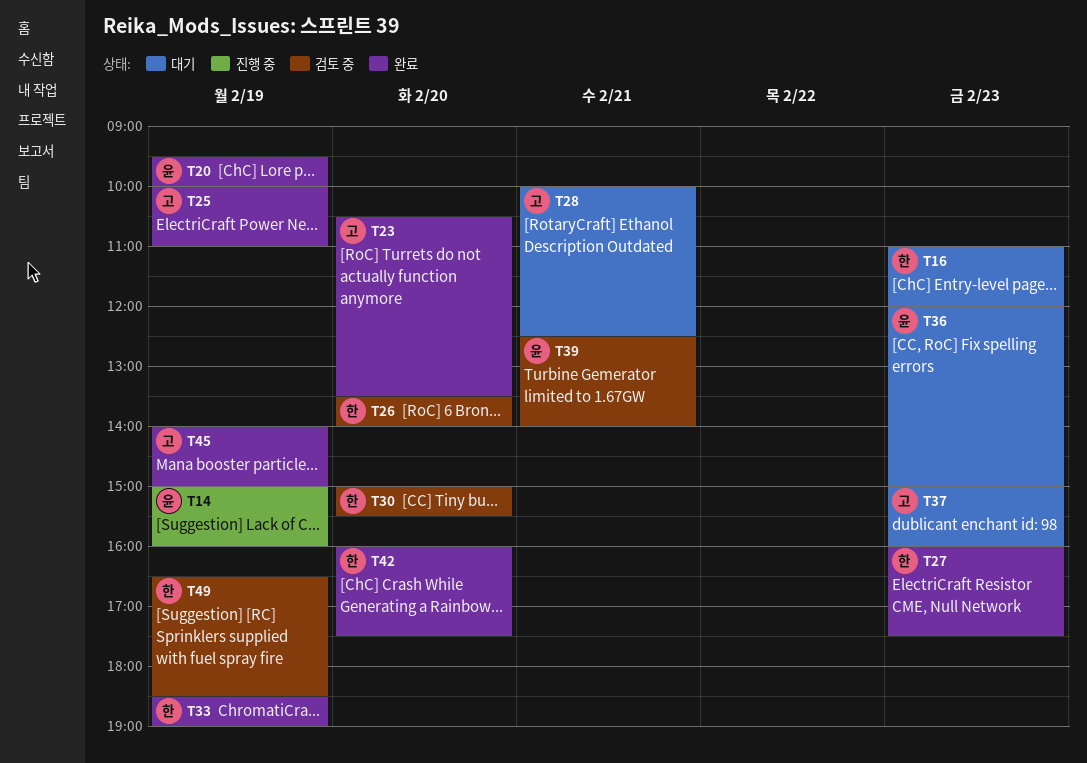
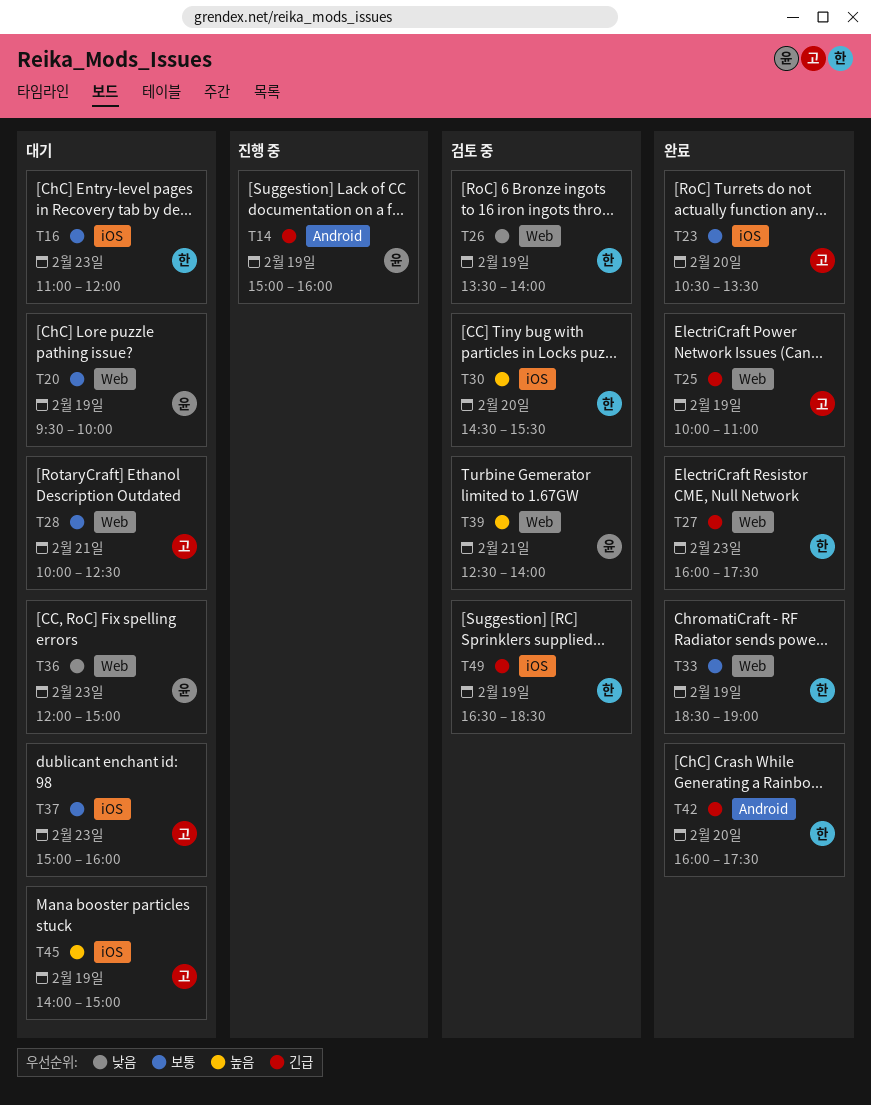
T20, status: 완료 -> 대기
T26, day: Feb 20 -> Feb 19
T30, begins: 15:00 -> 14:30
T45, status: 완료 -> 대기

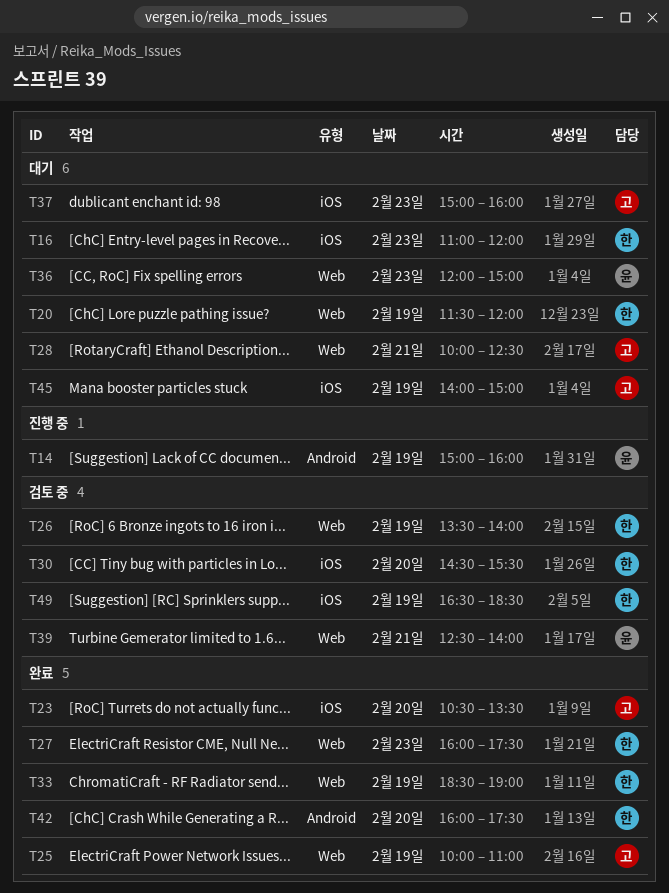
T20, owner: 윤 -> 한
T20, begins: 09:30 -> 11:30
T20, ends: 10:00 -> 12:00

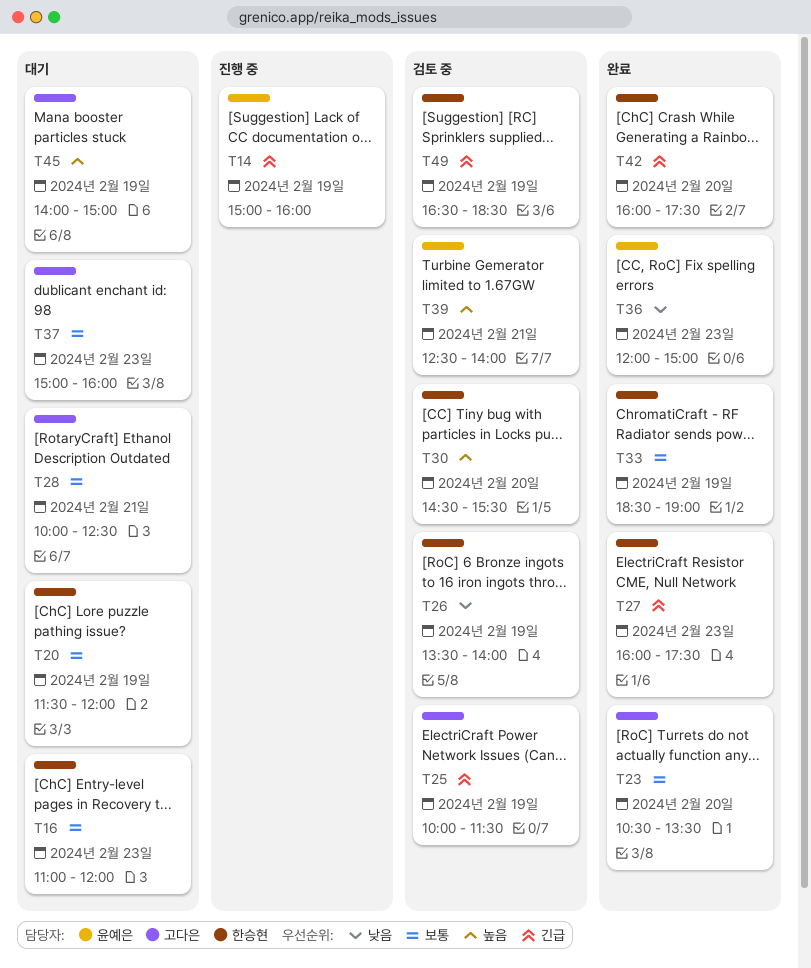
T25, status: 완료 -> 검토 중
T25, ends: 11:00 -> 11:30
T36, status: 대기 -> 완료

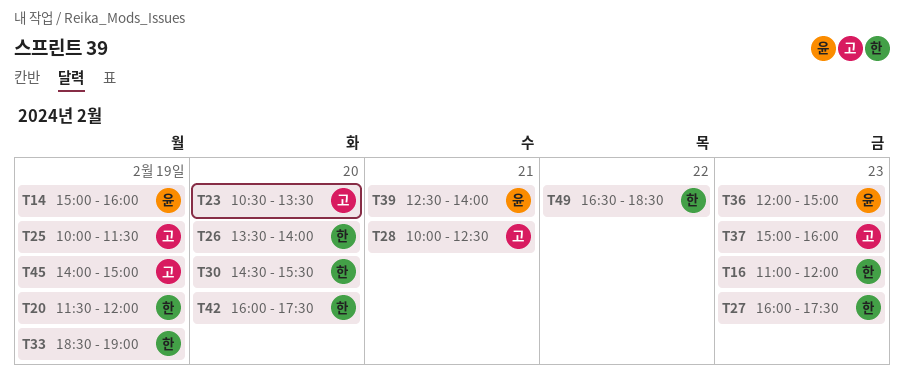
T26, day: Feb 19 -> Feb 20
T49, day: Feb 19 -> Feb 22

